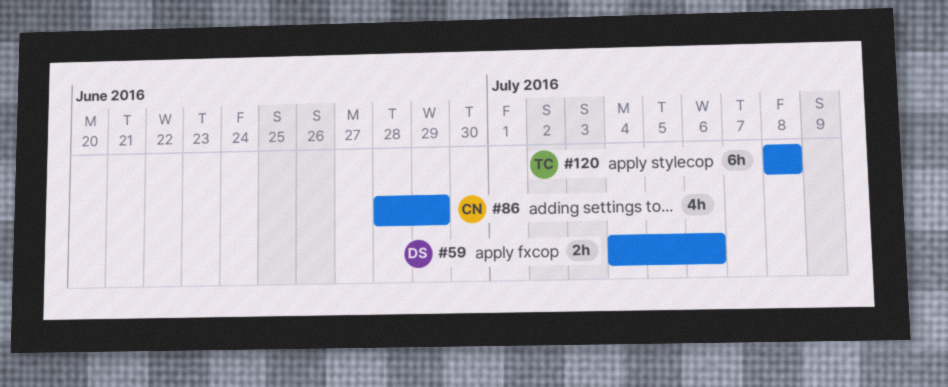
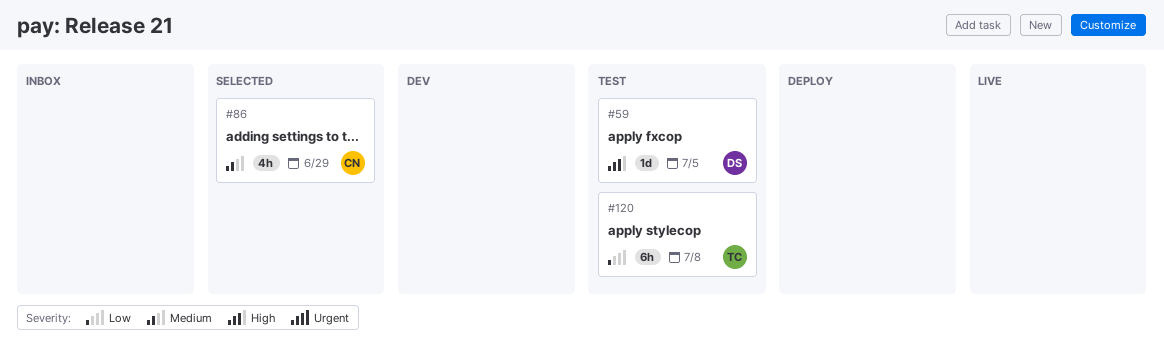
#59, estimate: 2h -> 1d
#59, due: Jul 6 -> Jul 5

